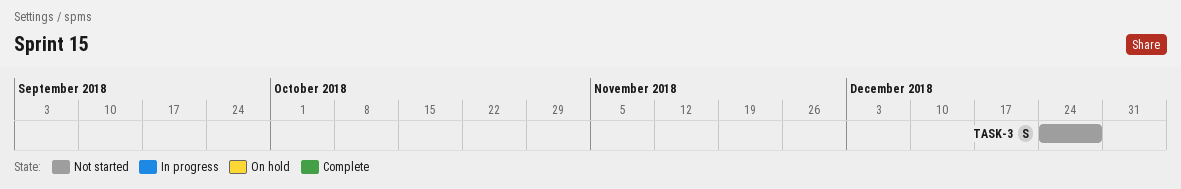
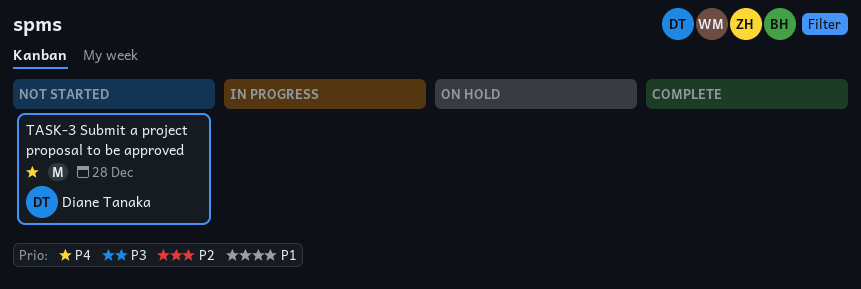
TASK-3, estimate: S -> M

